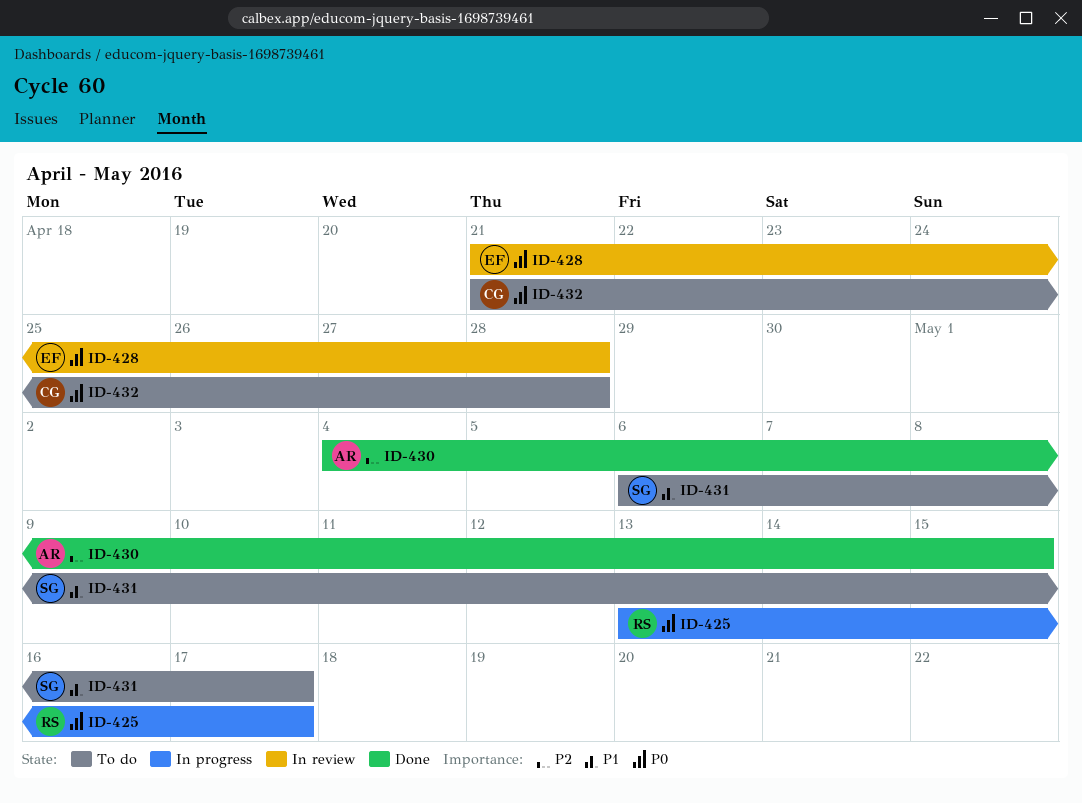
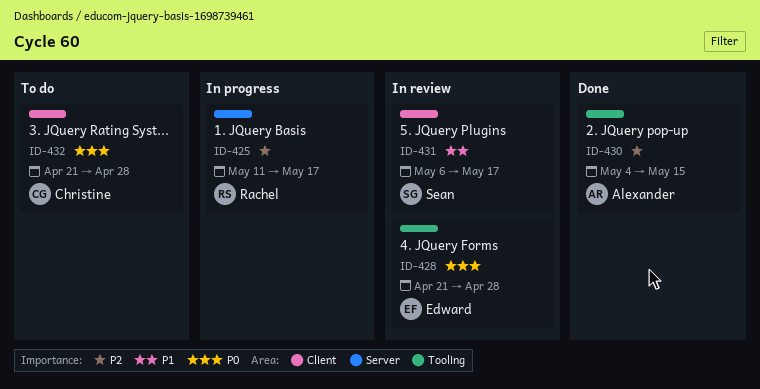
ID-425, priority: P0 -> P2
ID-425, start: May 13 -> May 11
ID-431, status: To do -> In review

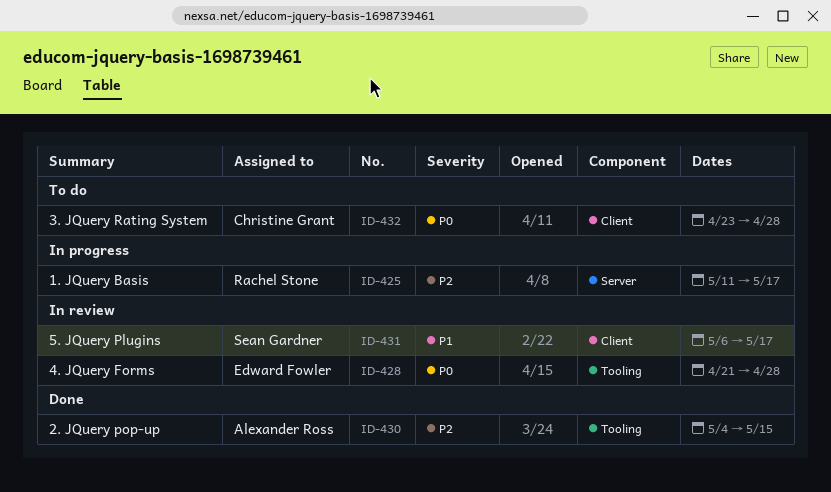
ID-432, start: Apr 21 -> Apr 23

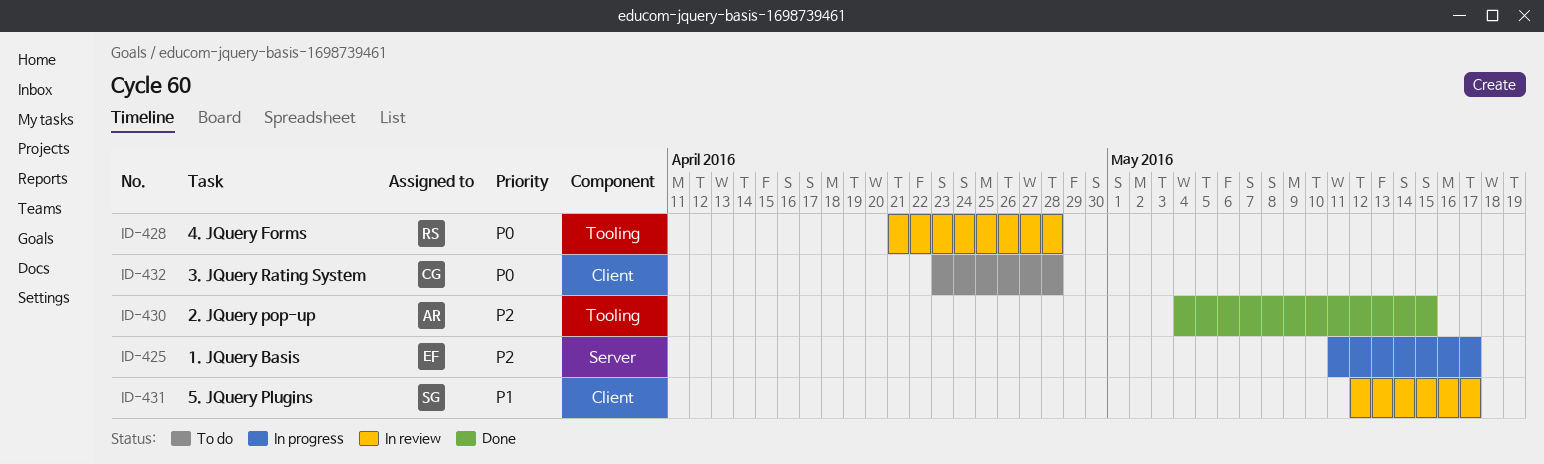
ID-425, owner: Rachel Stone -> Edward Fowler
ID-428, owner: Edward Fowler -> Rachel Stone
ID-431, start: May 6 -> May 12

